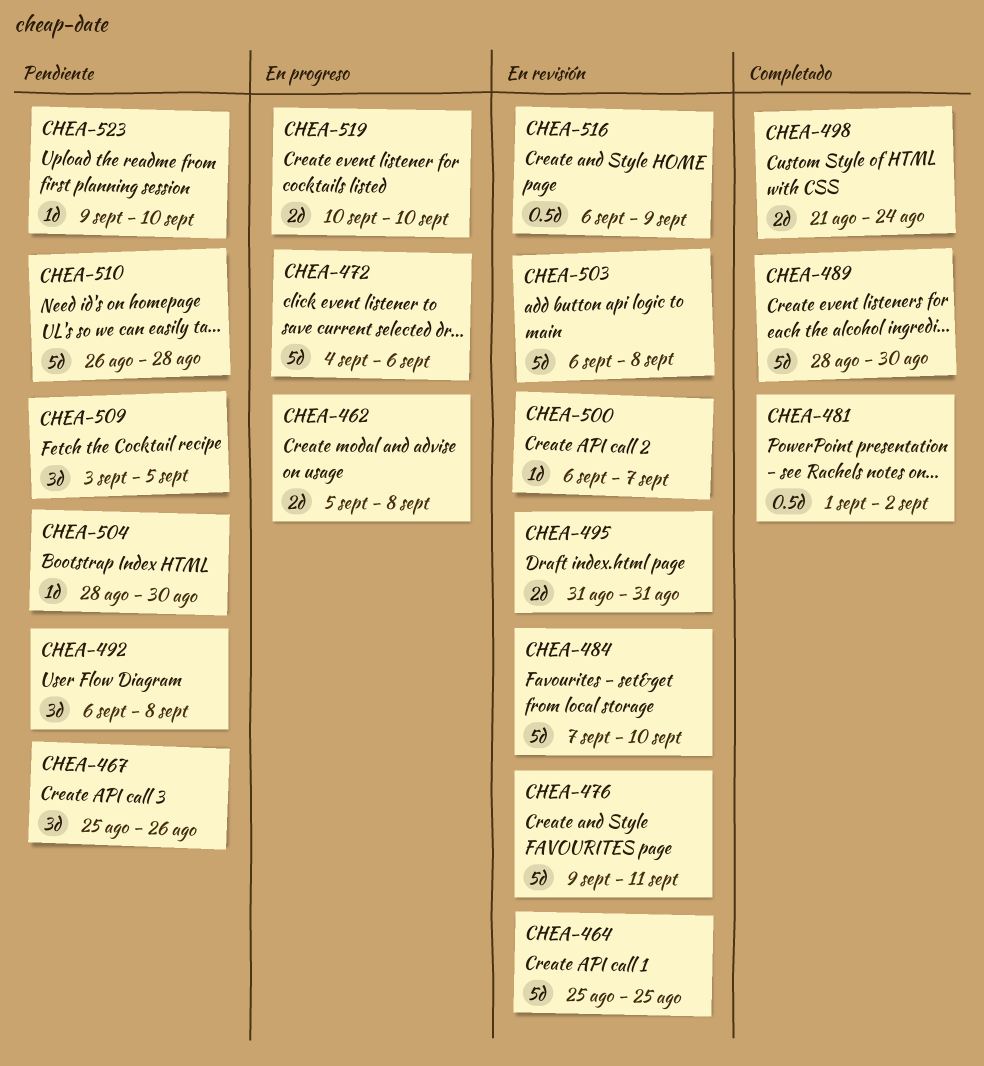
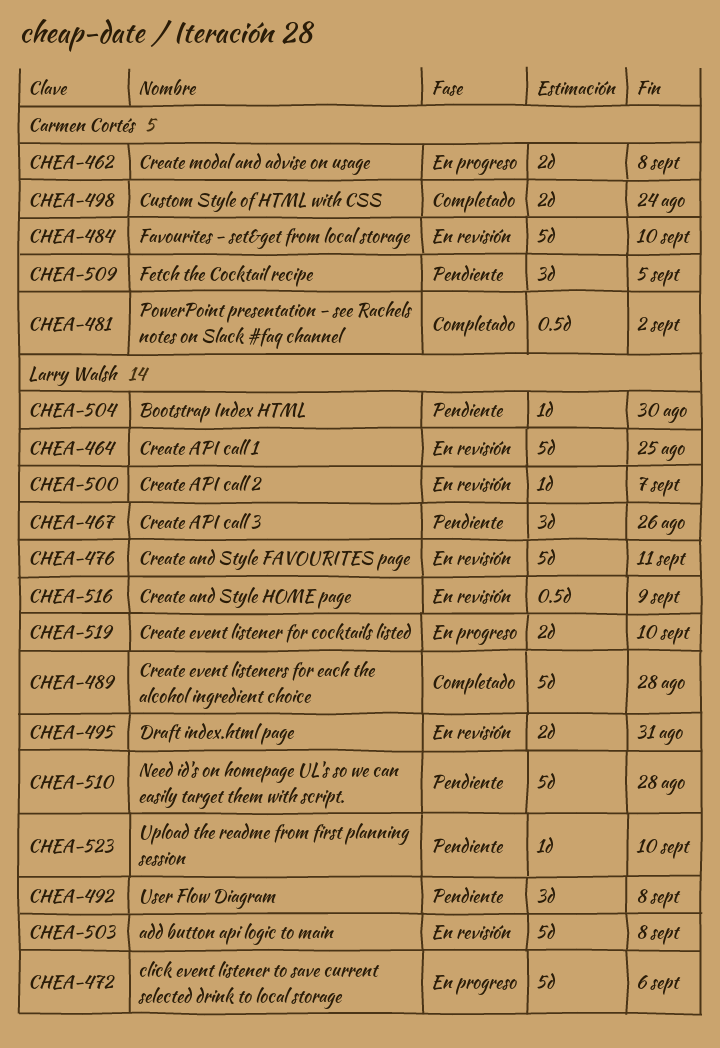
CHEA-489, due: Aug 30 -> Aug 28

